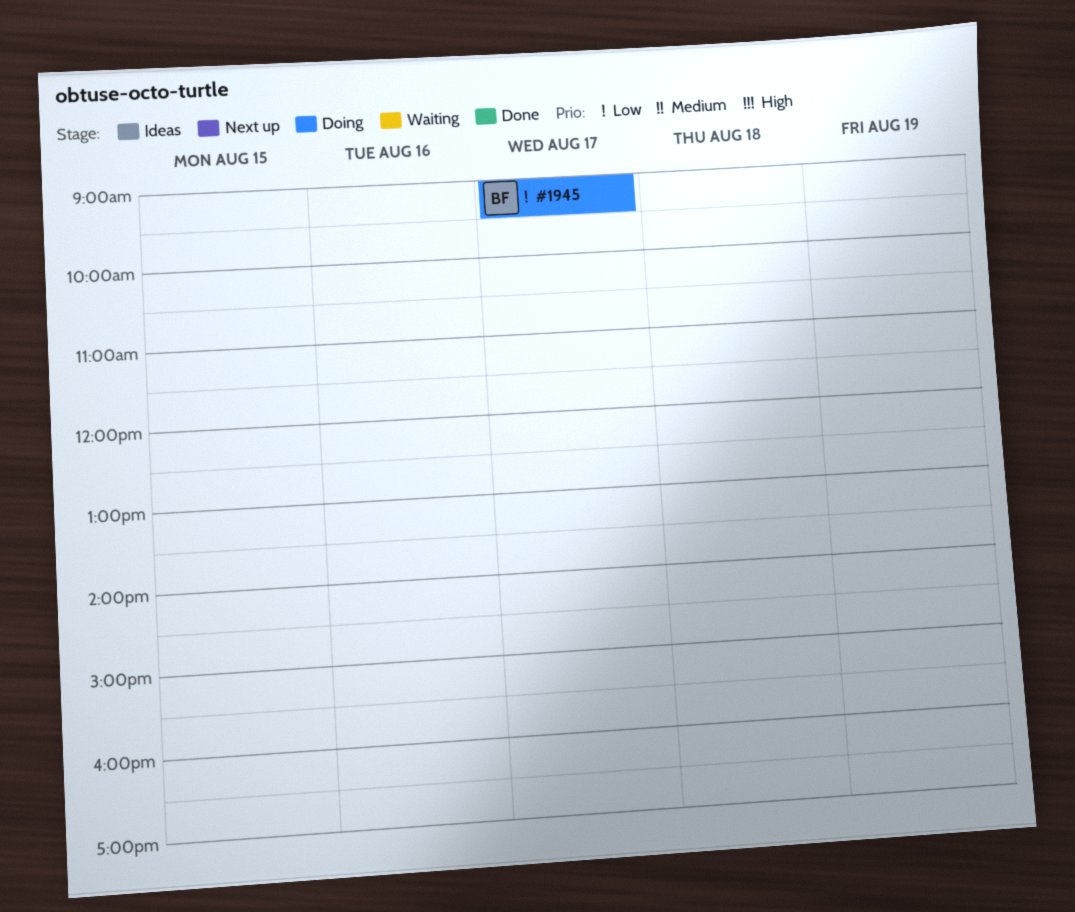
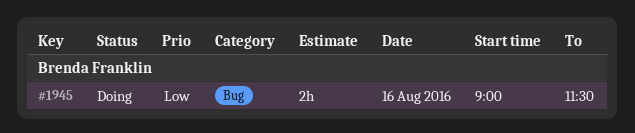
#1945, day: Aug 17 -> Aug 16
#1945, ends: 09:30 -> 11:30

